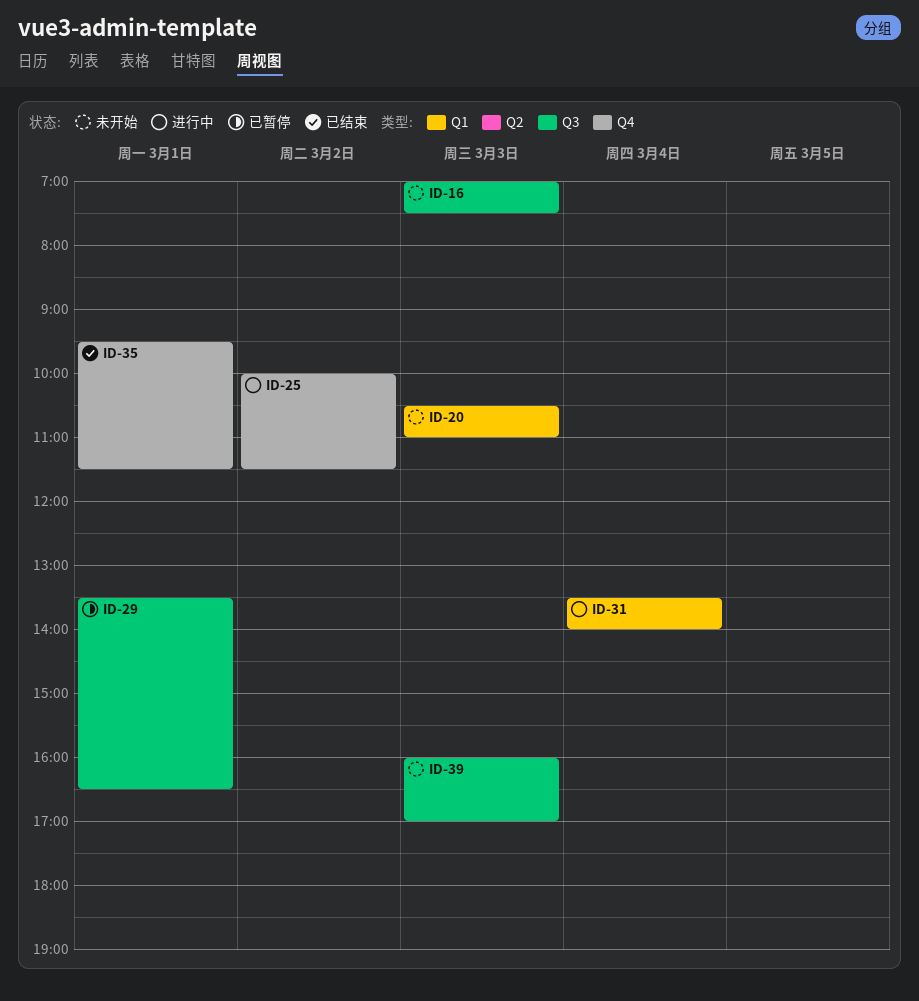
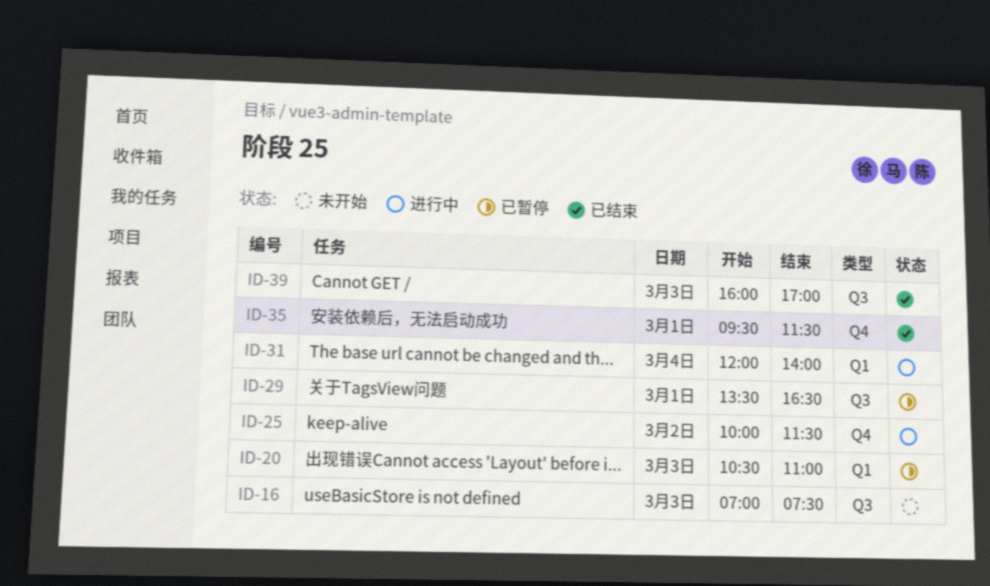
ID-20, status: 未开始 -> 已暂停
ID-31, begins: 13:30 -> 12:00
ID-39, status: 未开始 -> 已结束

